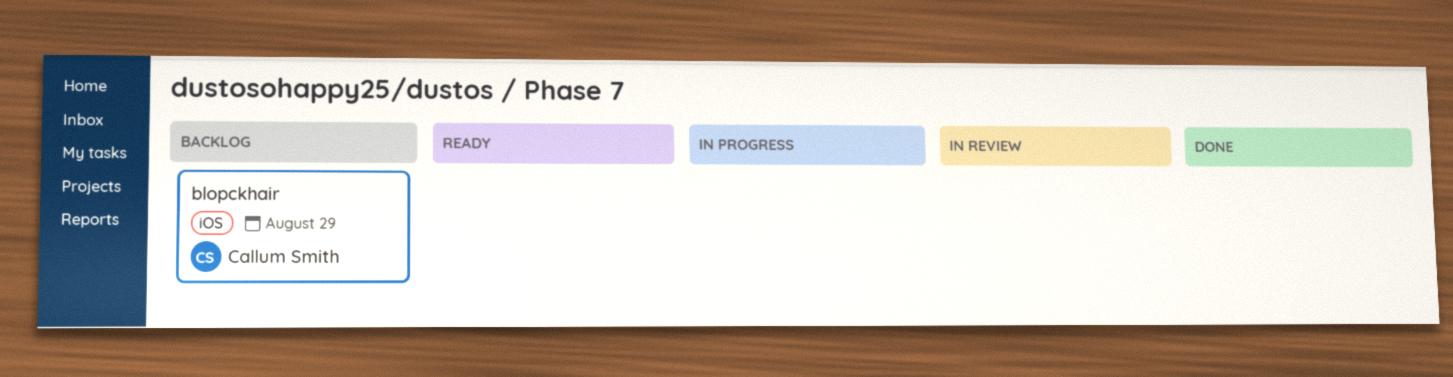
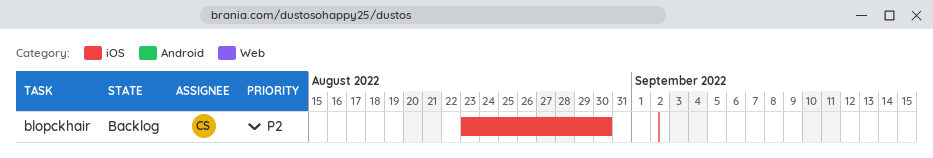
blopckhair, due: Aug 29 -> Aug 30

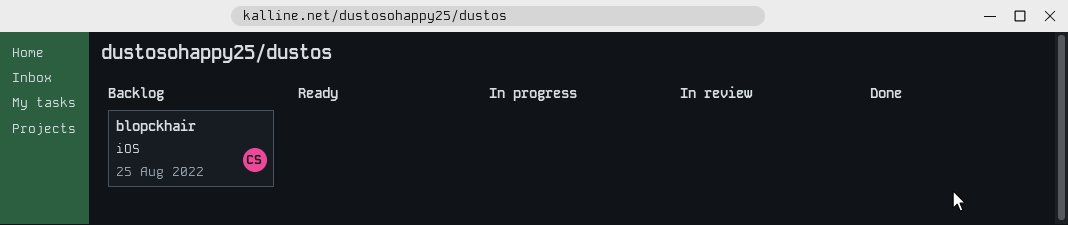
blopckhair, due: Aug 30 -> Aug 25

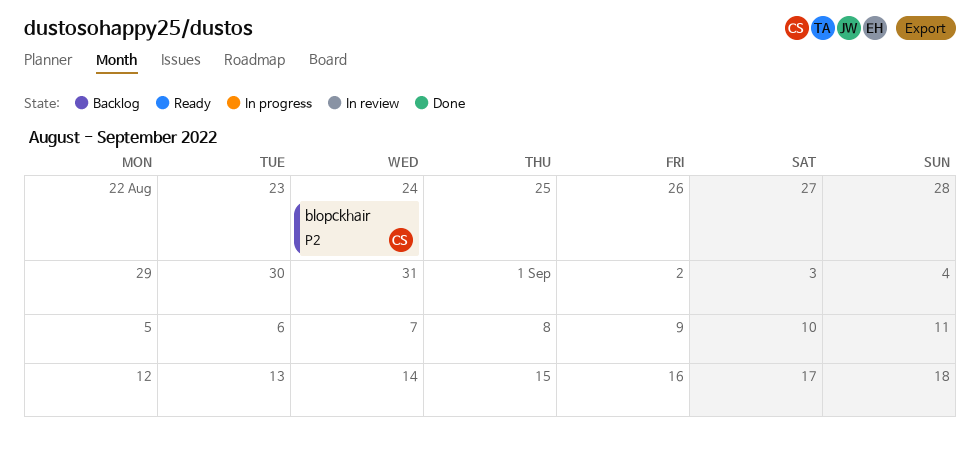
blopckhair, due: Aug 25 -> Aug 24

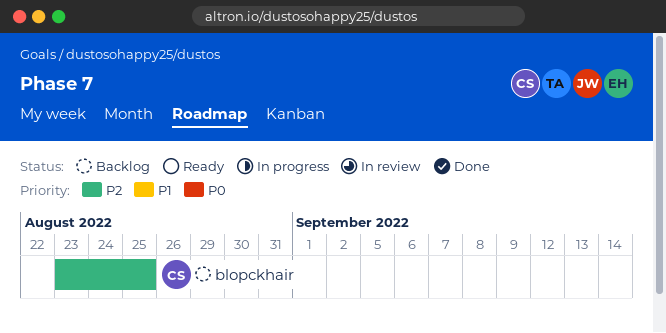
blopckhair, due: Aug 24 -> Aug 25

